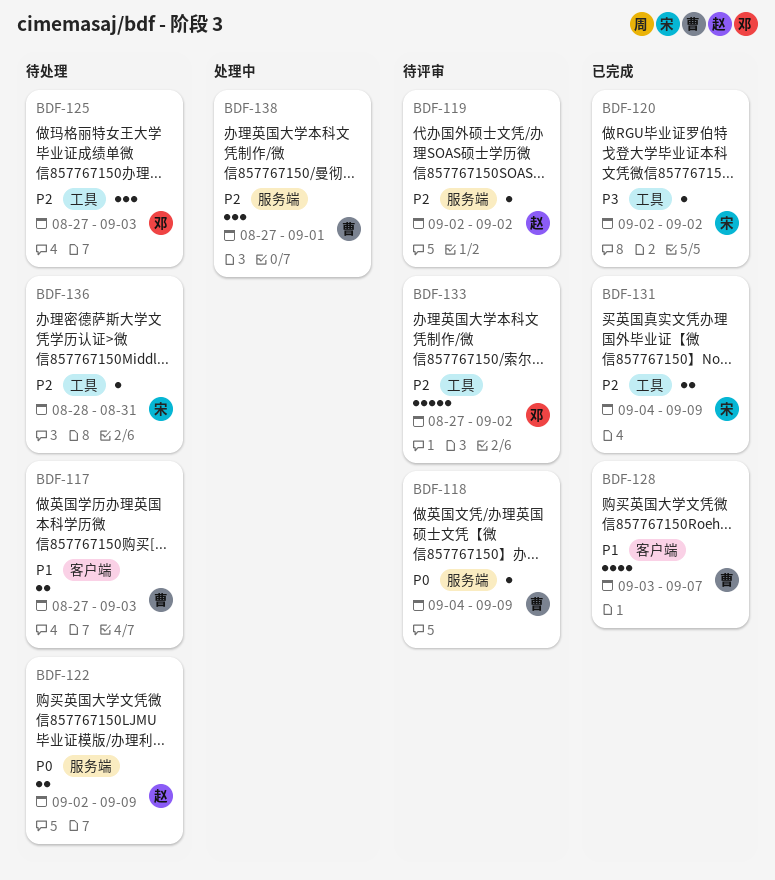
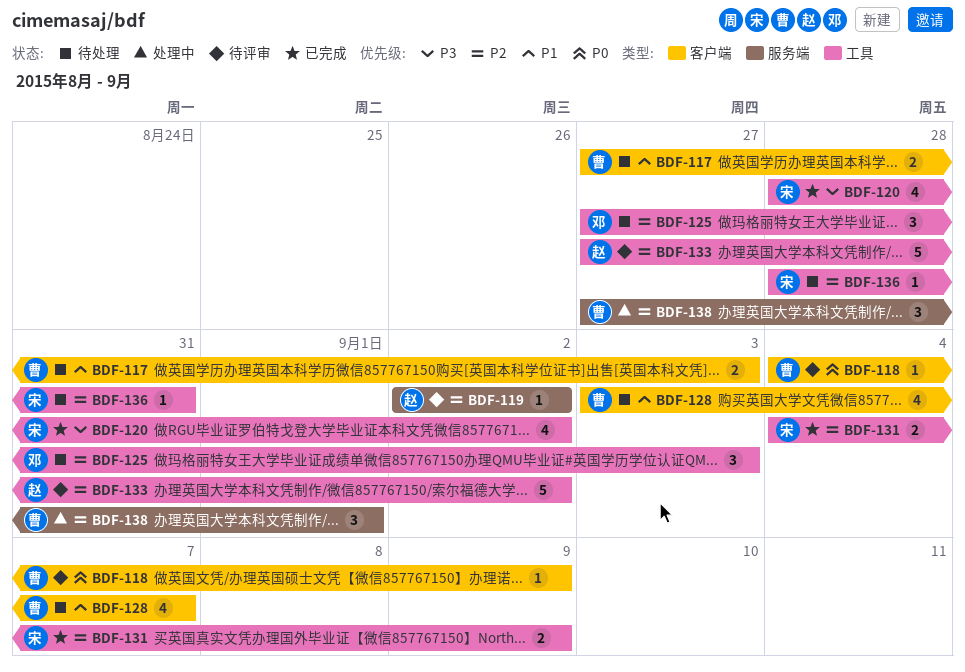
BDF-118, label: 服务端 -> 客户端
BDF-120, estimate: 1 -> 4
BDF-120, start: Sep 2 -> Aug 28
BDF-122: present -> none
BDF-128, status: 已完成 -> 待处理
BDF-133, owner: 邓 -> 赵

